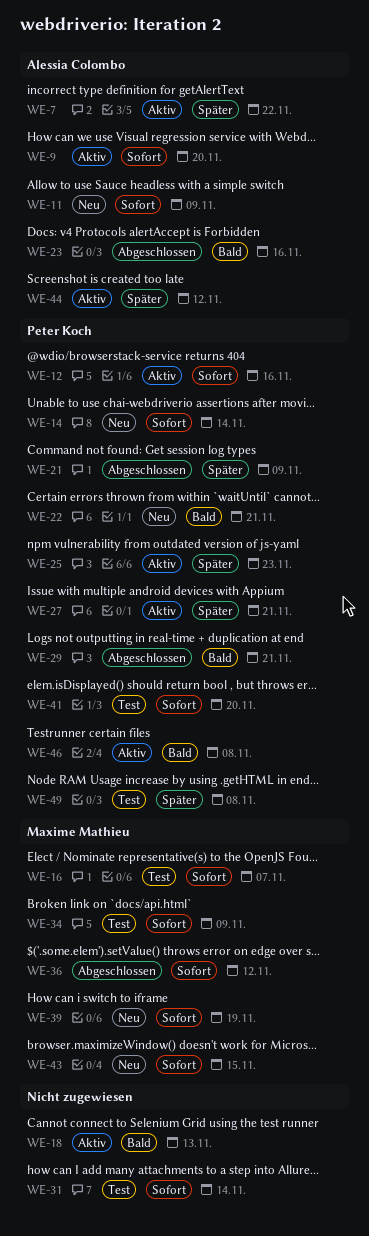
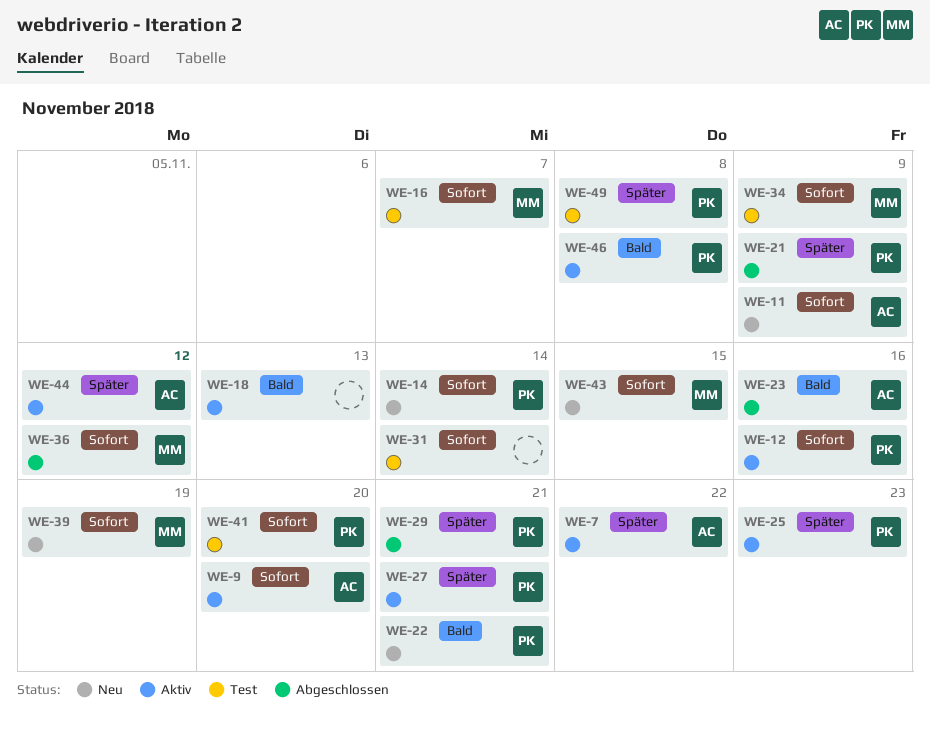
WE-29, priority: Bald -> Später

